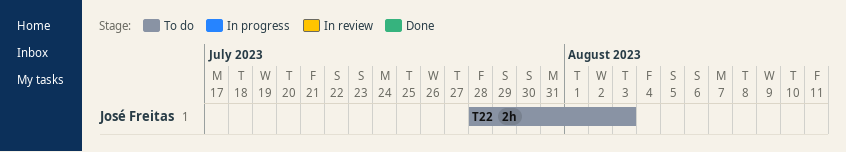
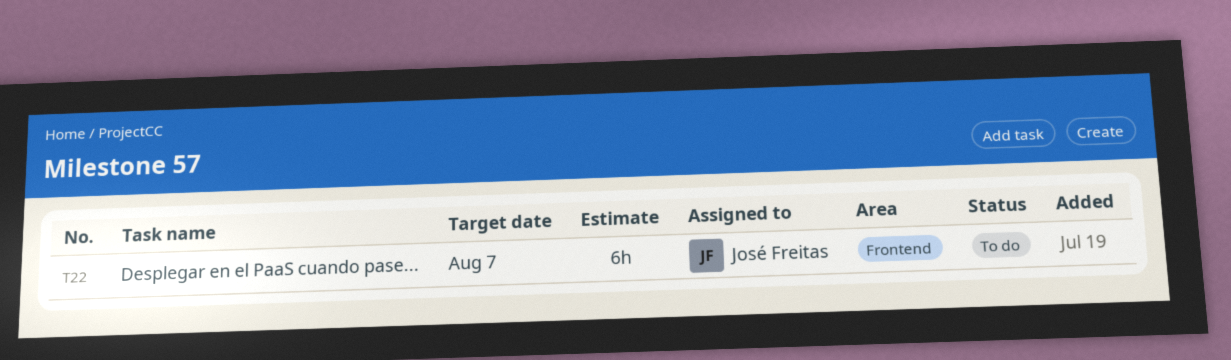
T22, estimate: 2h -> 6h
T22, due: Aug 3 -> Aug 7

